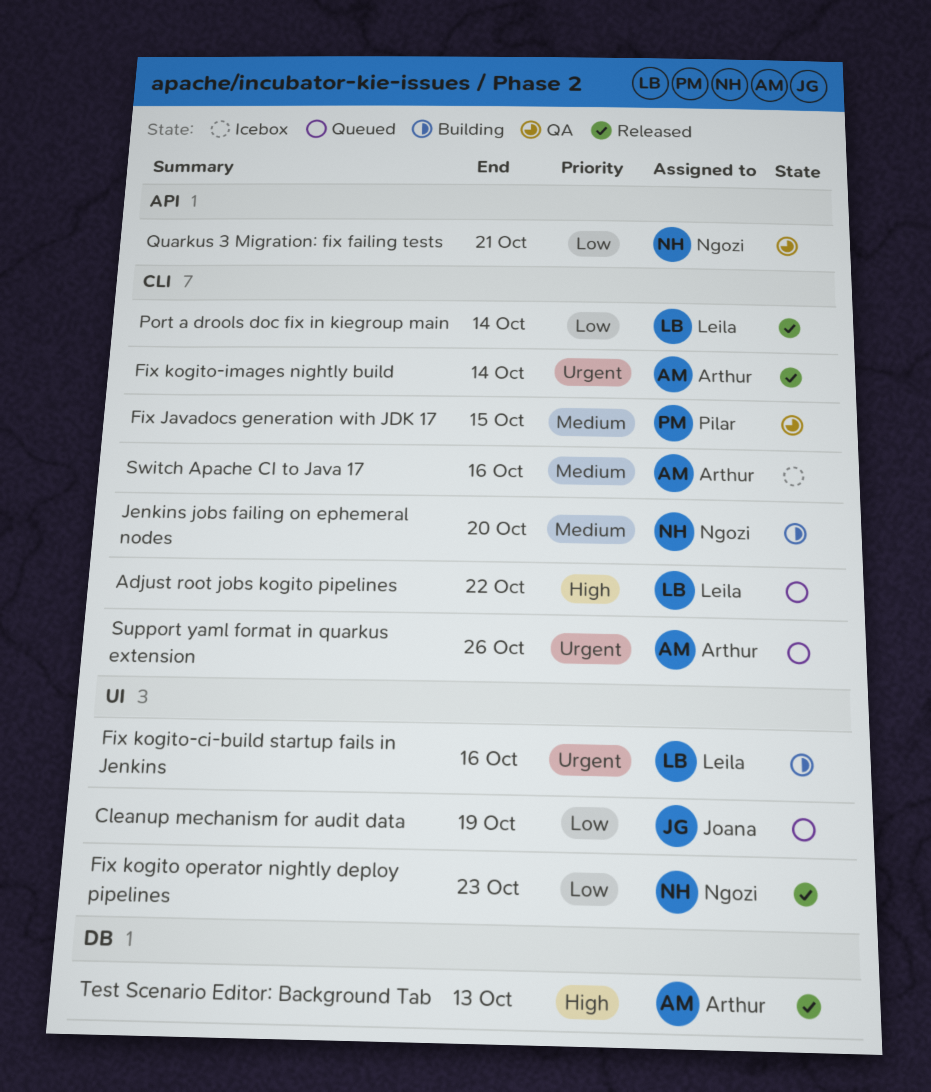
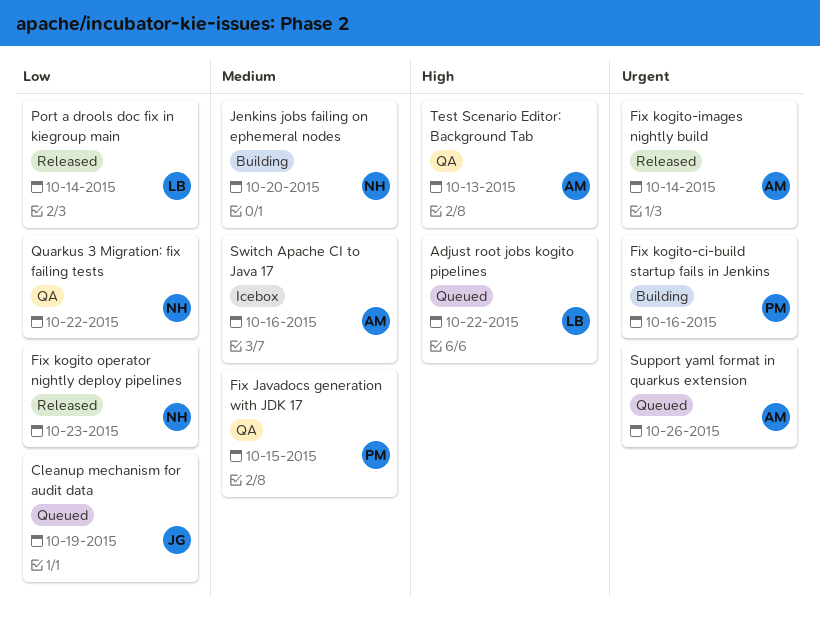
Fix kogito-ci-build startup fails in Jenkins, owner: Leila -> Pilar
Quarkus 3 Migration: fix failing tests, due: Oct 21 -> Oct 22
Test Scenario Editor: Background Tab, status: Released -> QA

